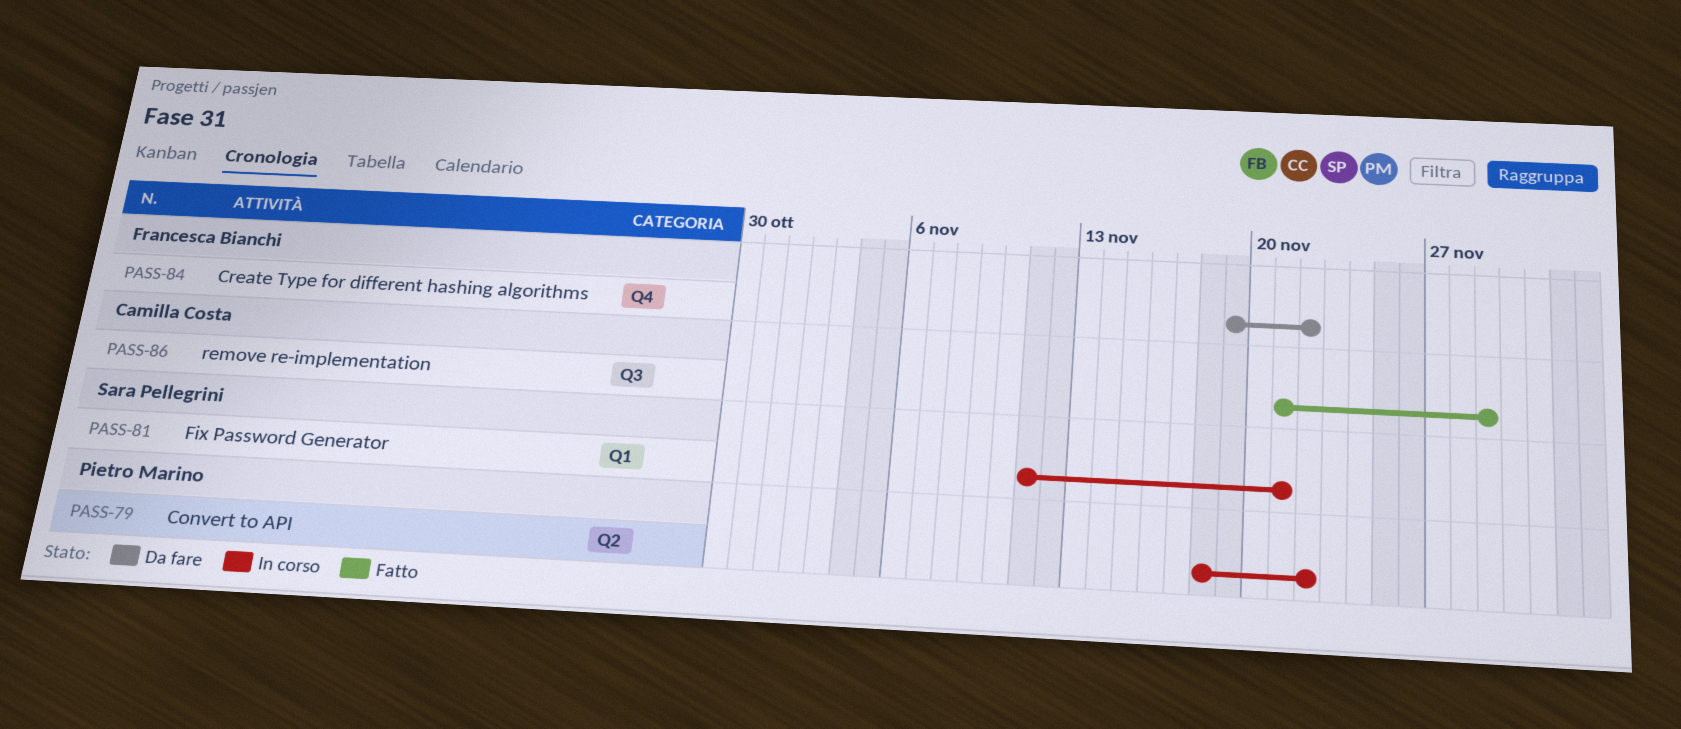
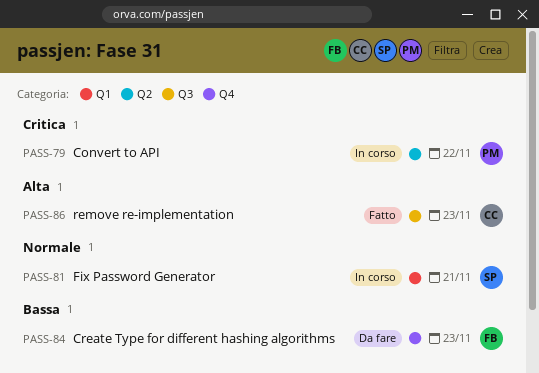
PASS-84, due: Nov 22 -> Nov 23
PASS-86, due: Nov 29 -> Nov 23

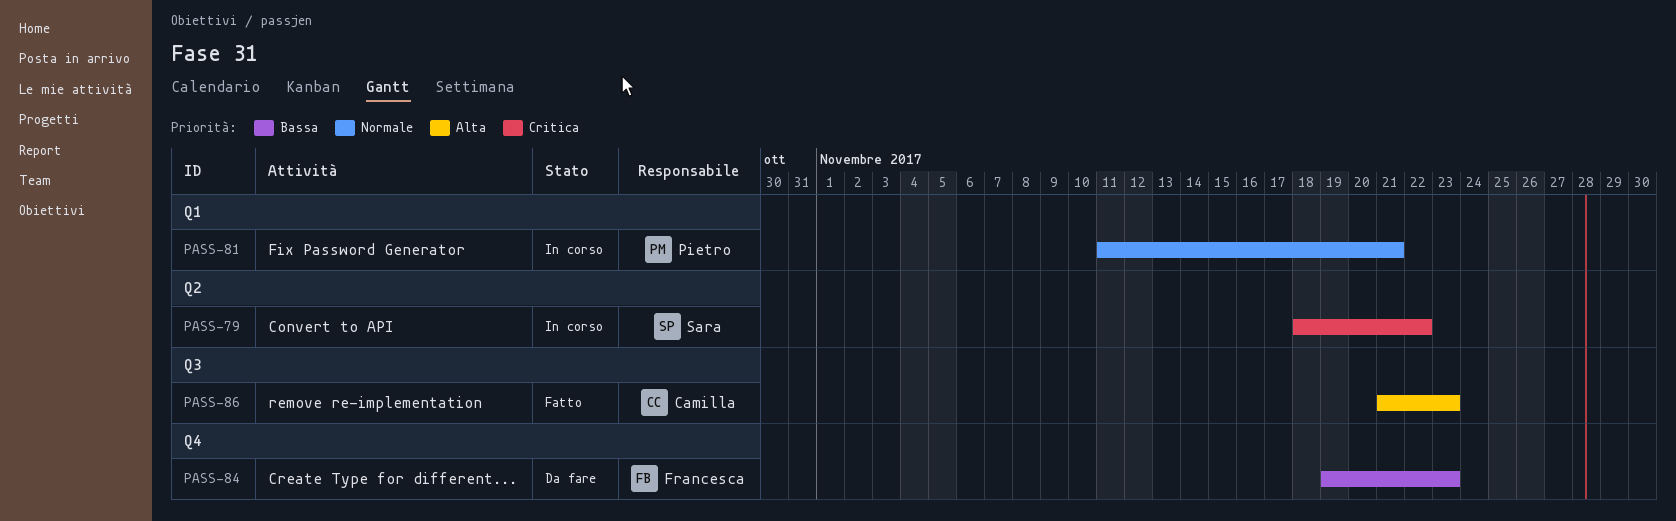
PASS-79, owner: Pietro -> Sara
PASS-81, owner: Sara -> Pietro

